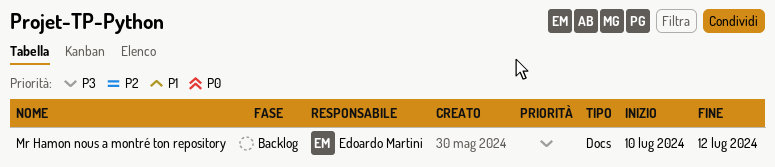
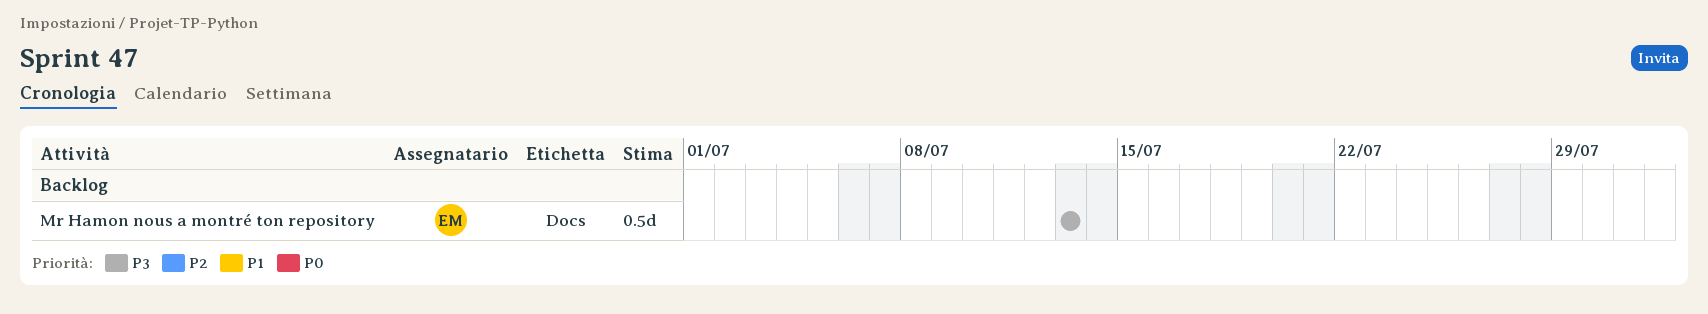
Mr Hamon nous a montré ton repository, start: Jul 10 -> Jul 13
Mr Hamon nous a montré ton repository, due: Jul 12 -> Jul 13

